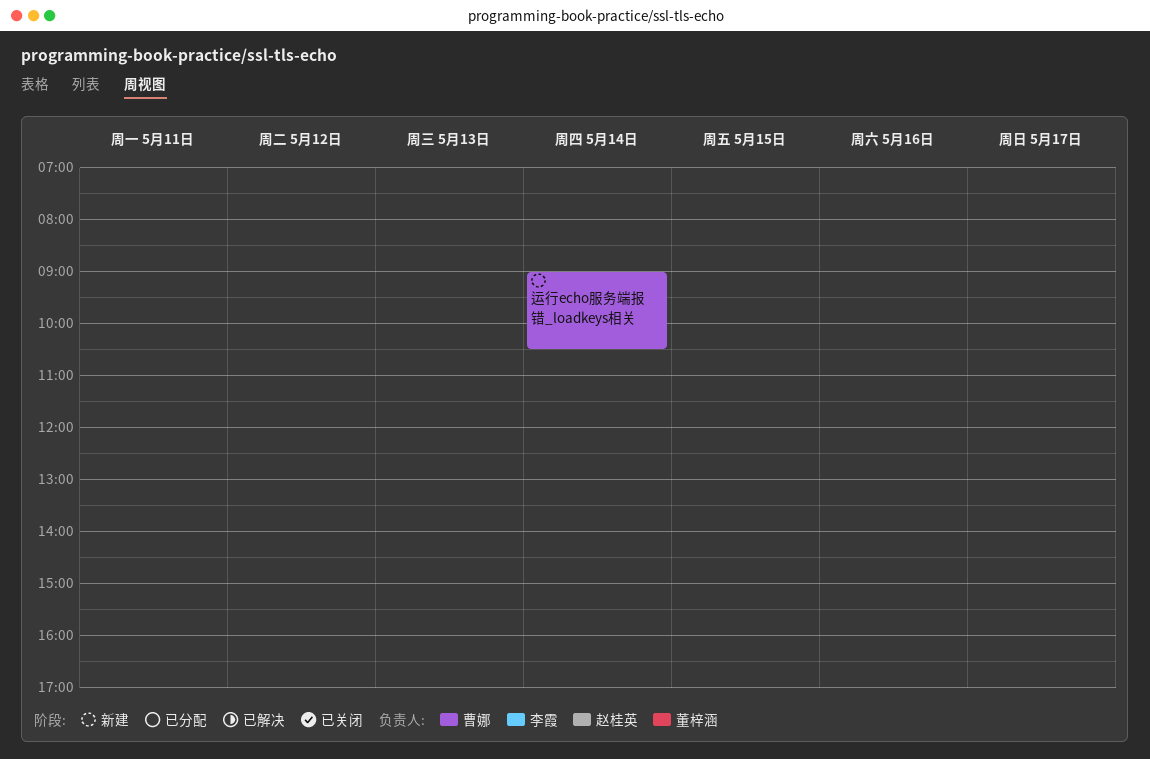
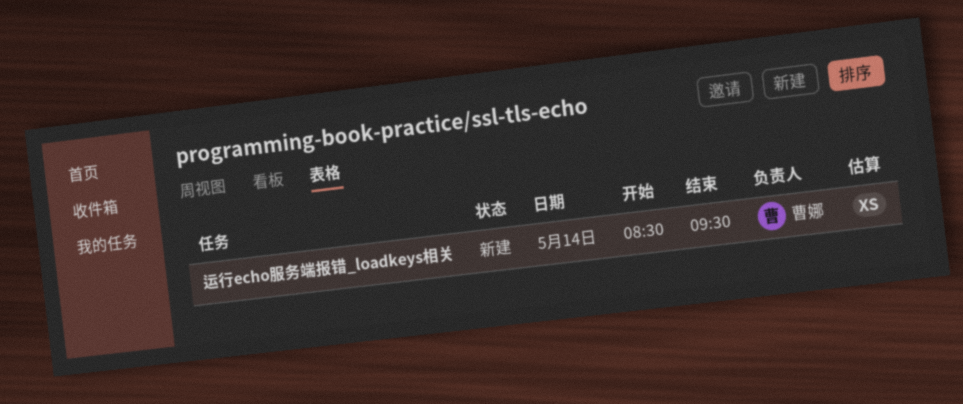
运行echo服务端报错_loadkeys相关, begins: 09:00 -> 08:30
运行echo服务端报错_loadkeys相关, ends: 10:30 -> 09:30

